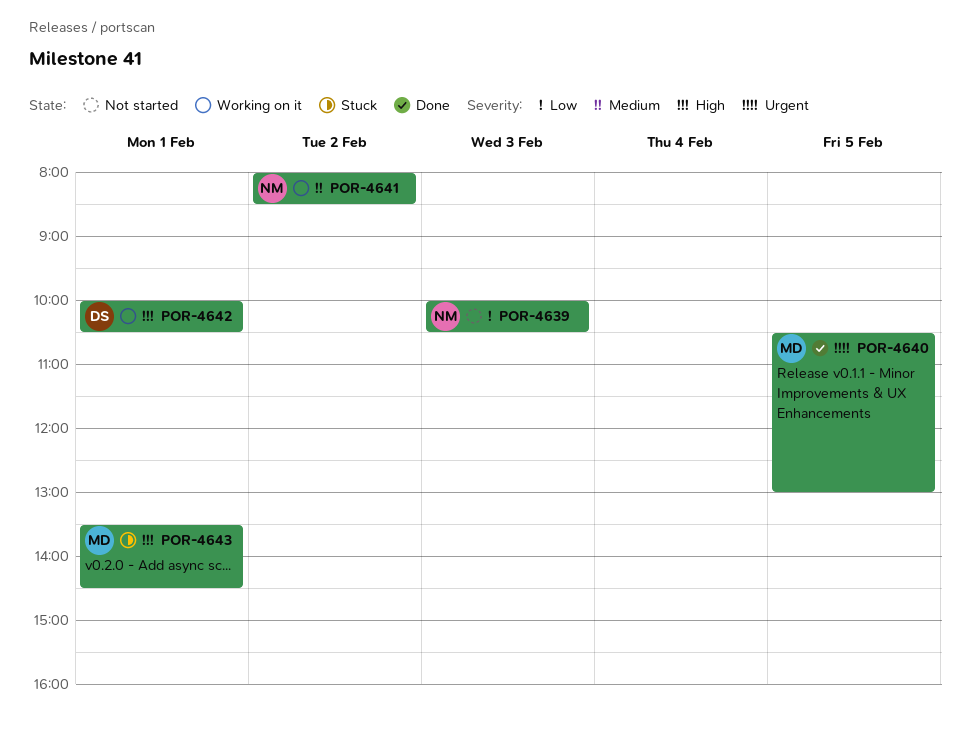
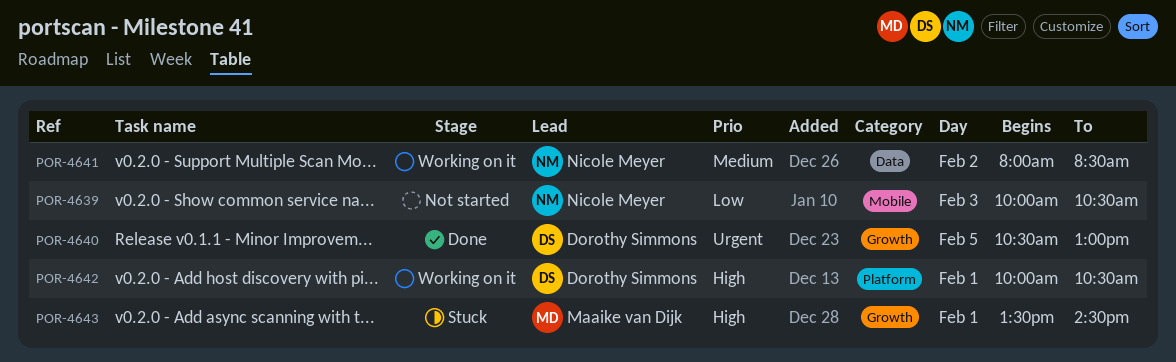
POR-4640, owner: Maaike van Dijk -> Dorothy Simmons

